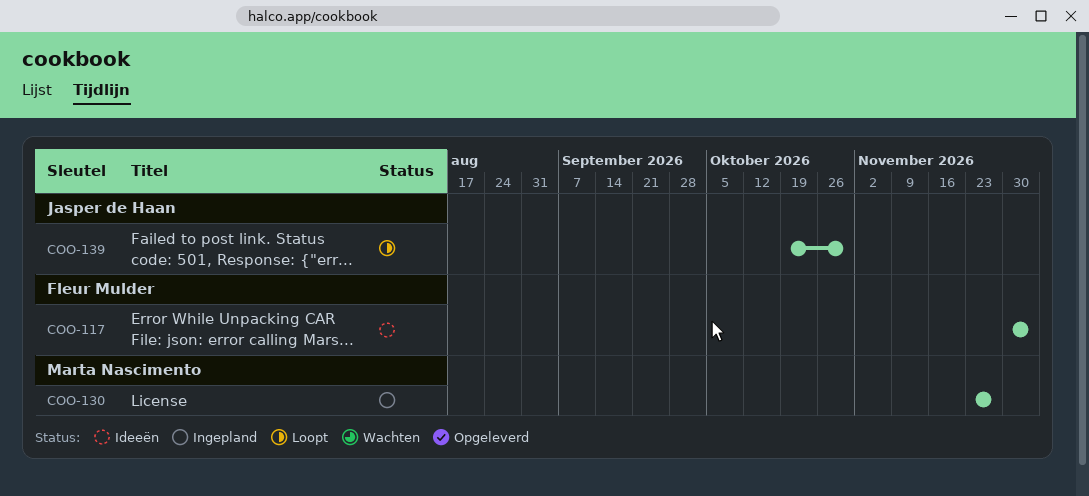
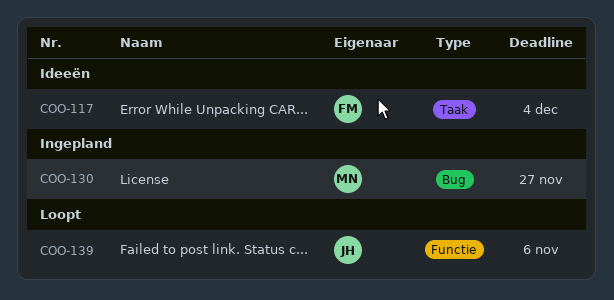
COO-139, due: Oct 30 -> Nov 6

